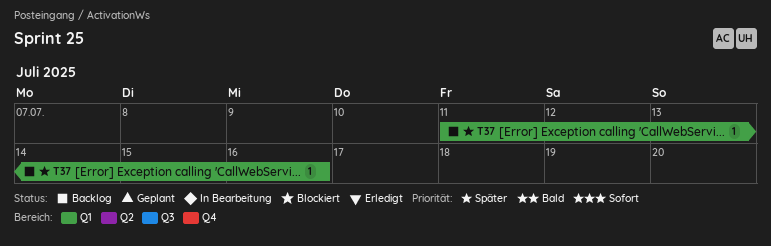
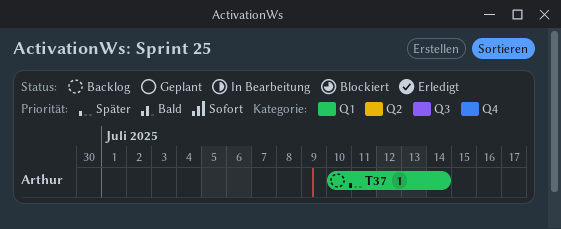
T37, start: Jul 11 -> Jul 10
T37, due: Jul 16 -> Jul 14

